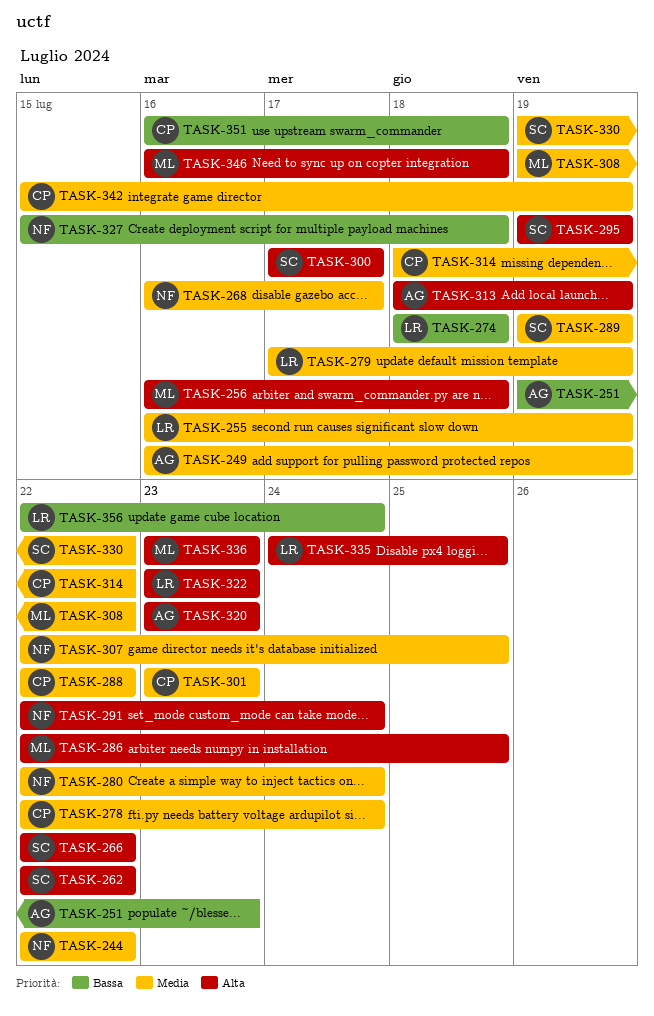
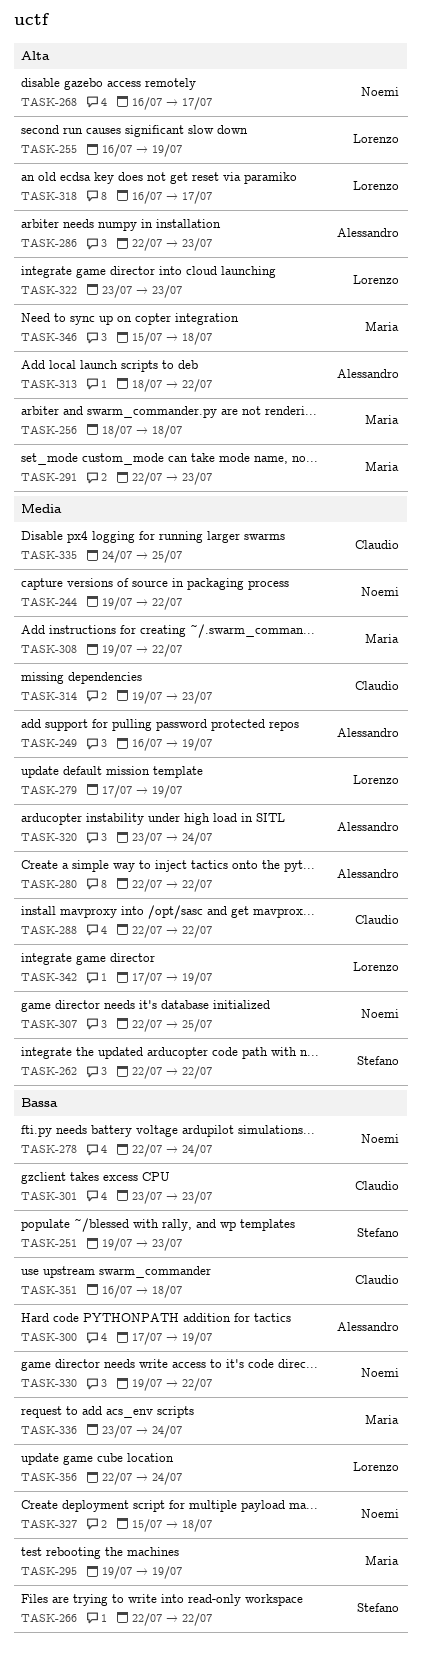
TASK-244, start: Jul 22 -> Jul 19
TASK-251, owner: Alessandro -> Stefano
TASK-255, priority: Media -> Alta
TASK-256, start: Jul 16 -> Jul 18
TASK-262, priority: Alta -> Media
TASK-266, priority: Alta -> Bassa
TASK-268, priority: Media -> Alta
TASK-274: present -> none
TASK-278, owner: Claudio -> Noemi
TASK-278, priority: Media -> Bassa
TASK-280, owner: Noemi -> Alessandro
TASK-280, due: Jul 24 -> Jul 22
TASK-286, owner: Maria -> Alessandro
TASK-286, due: Jul 25 -> Jul 23
TASK-289: present -> none
TASK-291, owner: Noemi -> Maria
TASK-291, due: Jul 24 -> Jul 23
TASK-295, owner: Stefano -> Maria
TASK-295, priority: Alta -> Bassa
TASK-300, owner: Stefano -> Alessandro
TASK-300, priority: Alta -> Bassa
TASK-300, due: Jul 17 -> Jul 19
TASK-301, priority: Media -> Bassa
TASK-313, due: Jul 19 -> Jul 22
TASK-314, start: Jul 18 -> Jul 19
TASK-314, due: Jul 22 -> Jul 23
TASK-318: none -> present
TASK-320, priority: Alta -> Media
TASK-320, due: Jul 23 -> Jul 24
TASK-330, owner: Stefano -> Noemi
TASK-330, priority: Media -> Bassa
TASK-335, owner: Lorenzo -> Claudio
TASK-335, priority: Alta -> Media
TASK-336, priority: Alta -> Bassa
TASK-336, due: Jul 23 -> Jul 24
TASK-342, owner: Claudio -> Lorenzo
TASK-342, start: Jul 15 -> Jul 17
TASK-346, start: Jul 16 -> Jul 15

